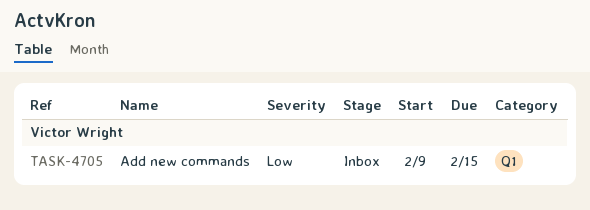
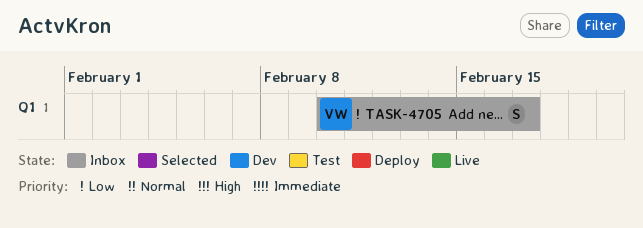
TASK-4705, start: Feb 9 -> Feb 10
TASK-4705, due: Feb 15 -> Feb 17

